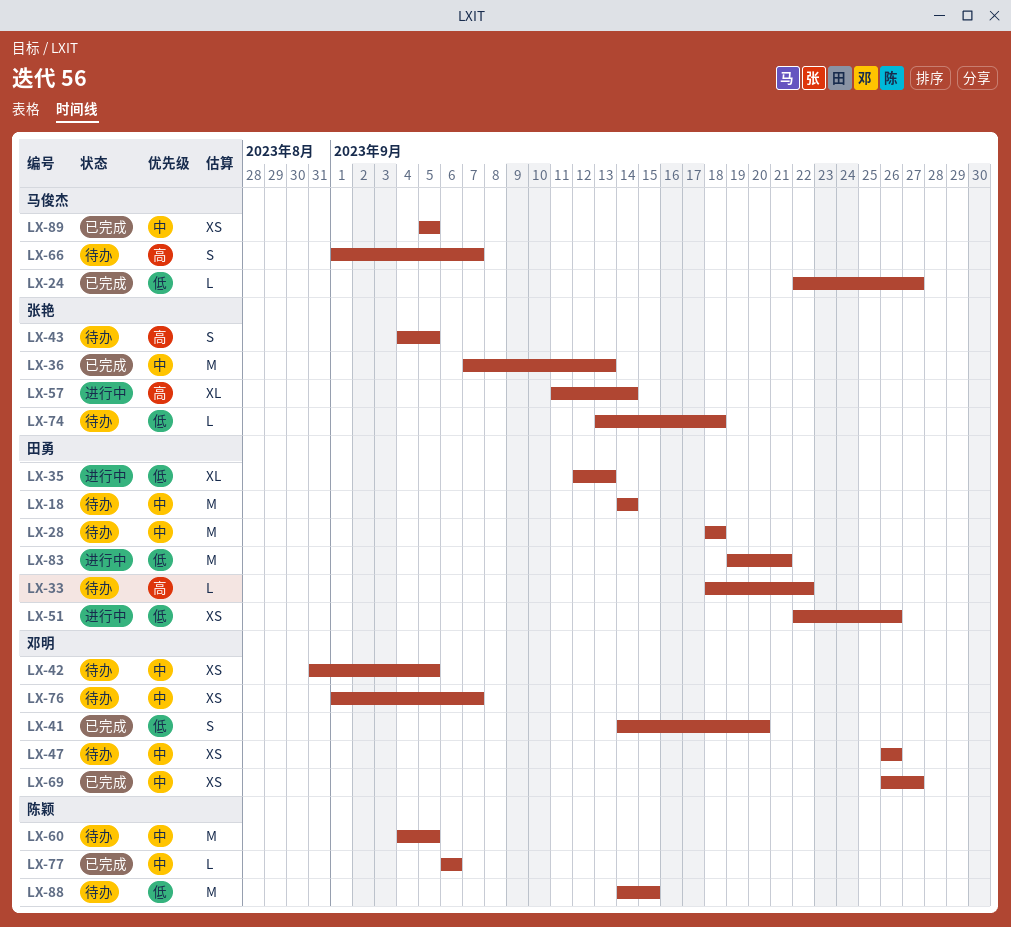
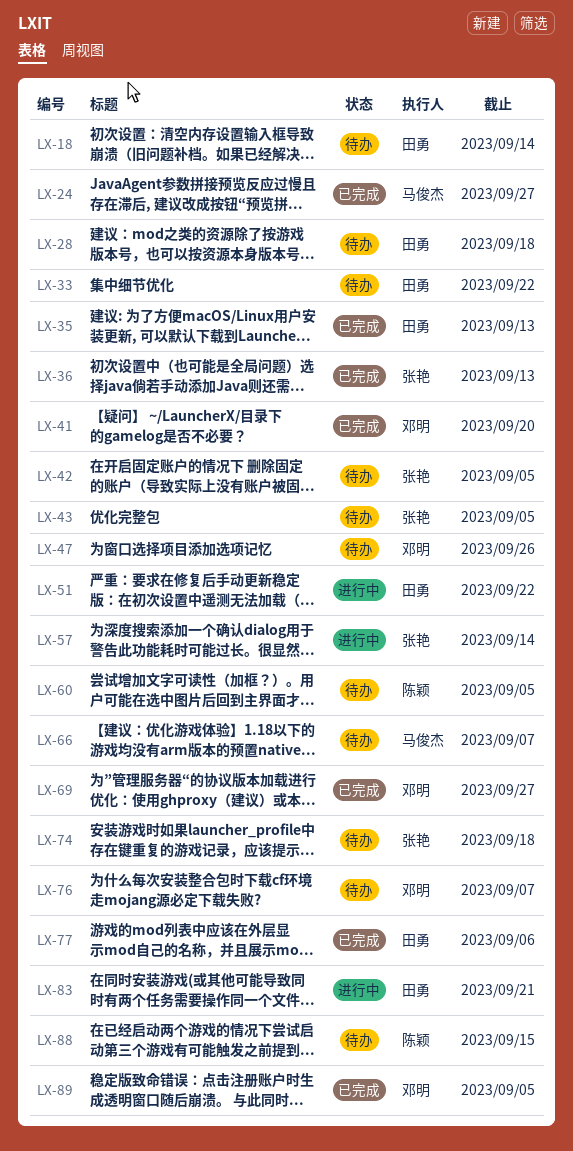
LX-35, status: 进行中 -> 已完成
LX-42, owner: 邓明 -> 张艳
LX-51, due: Sep 26 -> Sep 22
LX-77, owner: 陈颖 -> 田勇
LX-89, owner: 马俊杰 -> 邓明

